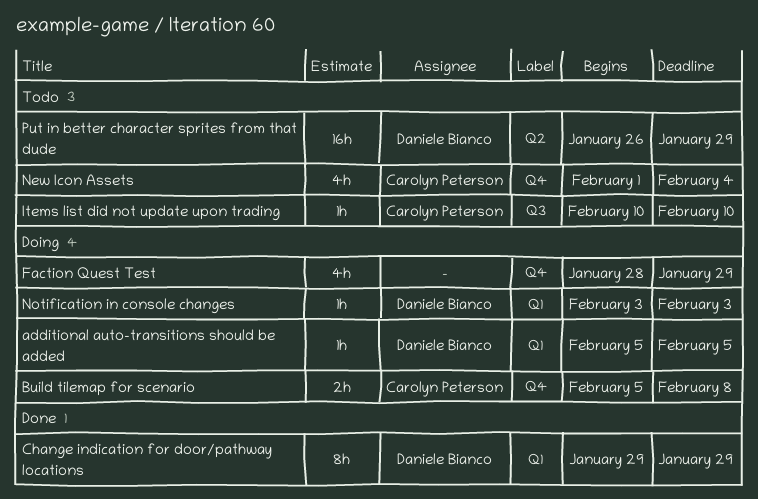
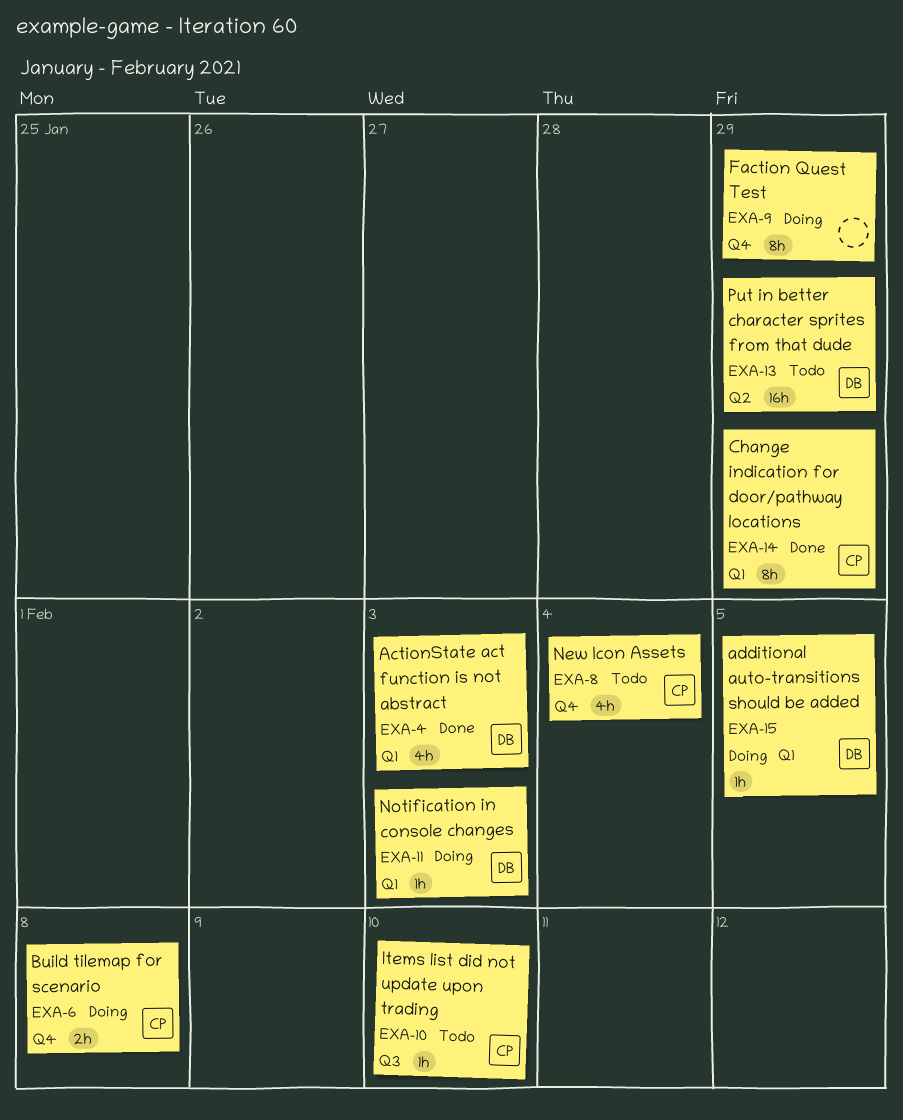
ActionState act function is not abstract: none -> present
Change indication for door/pathway locations, owner: Daniele Bianco -> Carolyn Peterson
Faction Quest Test, estimate: 4h -> 8h

